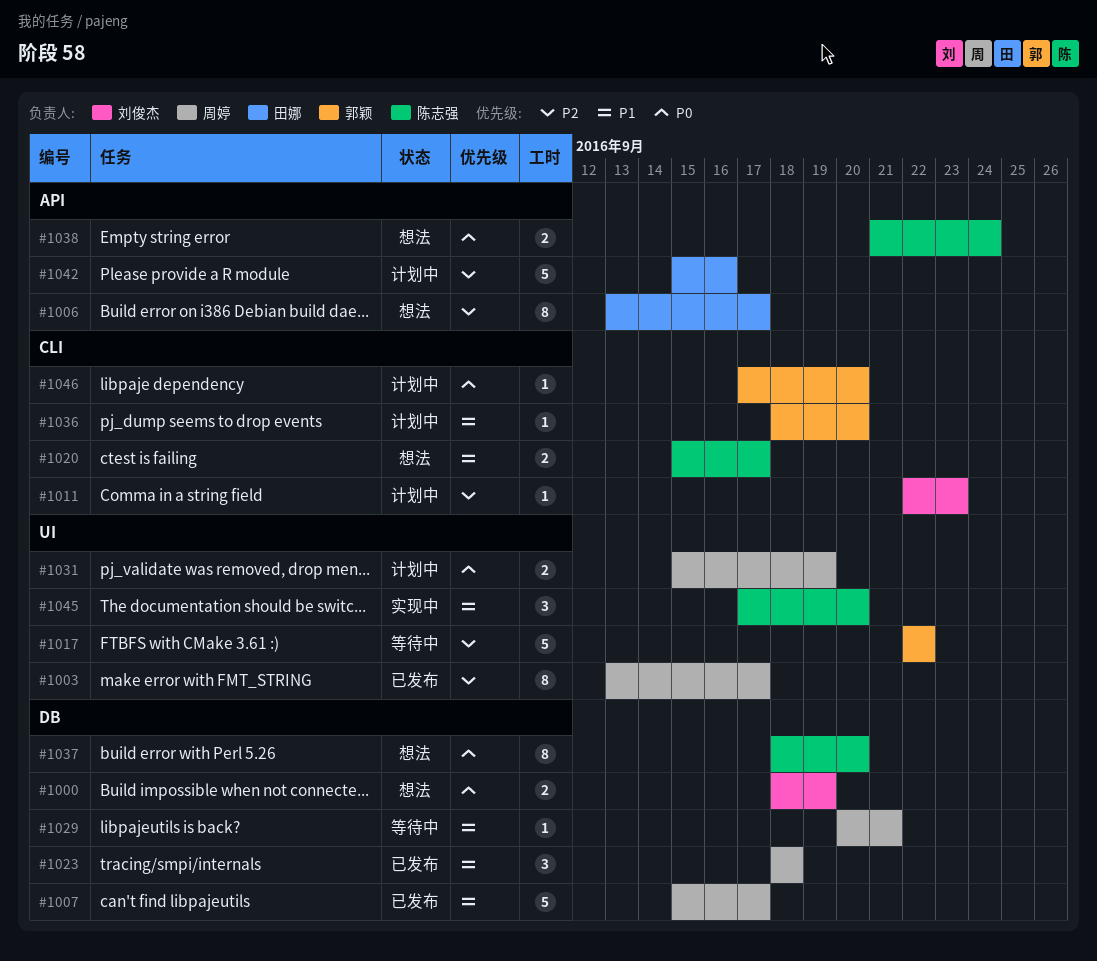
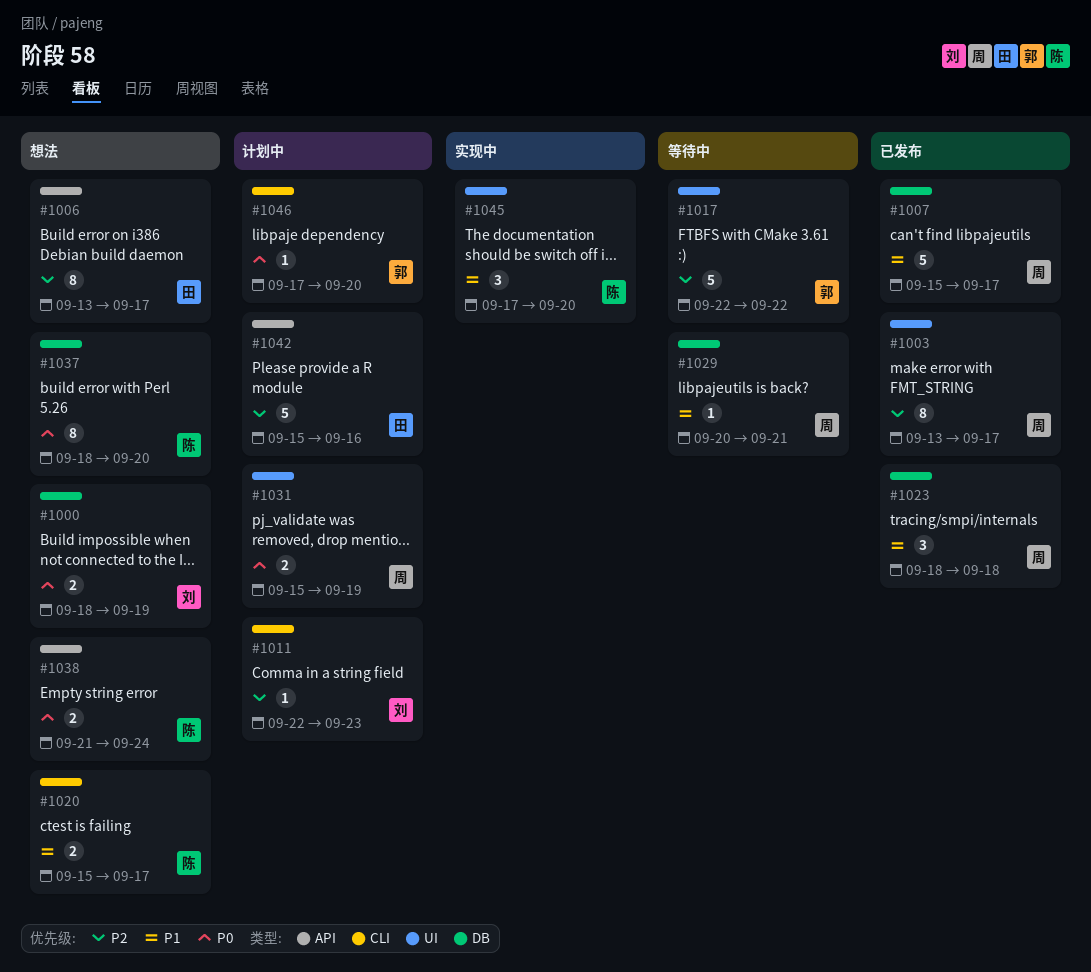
#1036: present -> none

